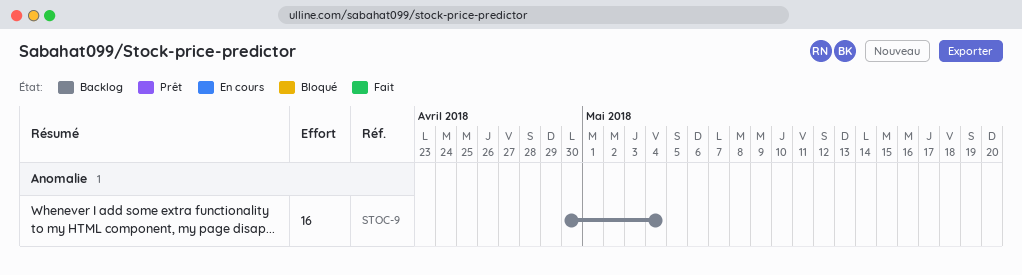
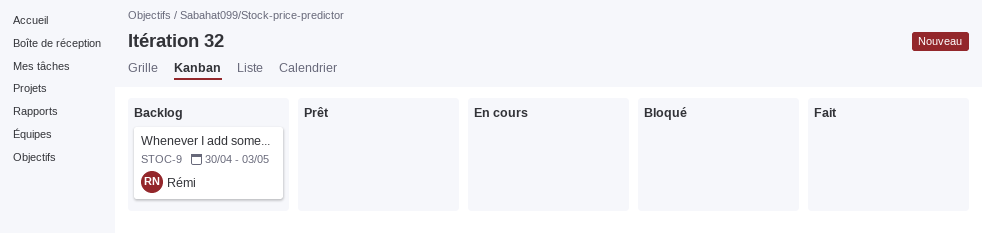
STOC-9, due: May 4 -> May 3

